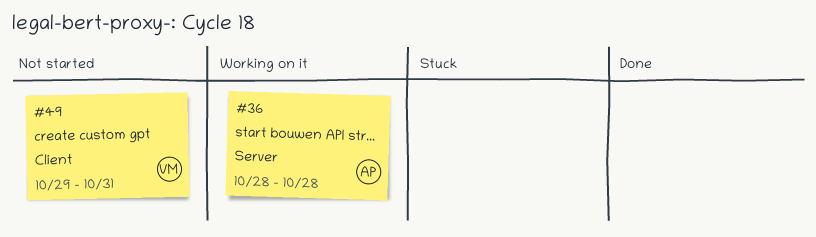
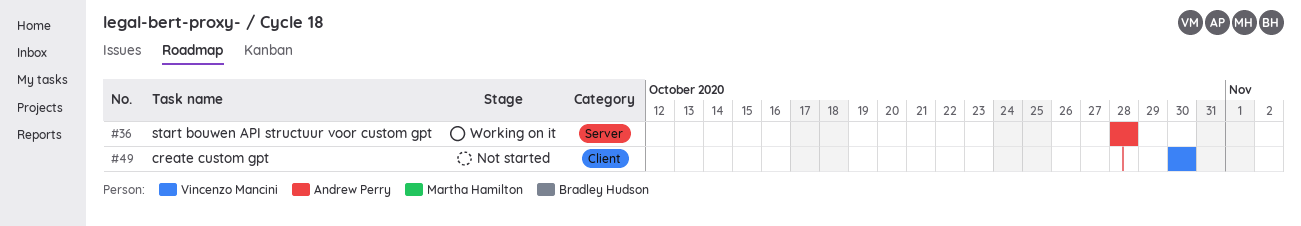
#49, start: Oct 29 -> Oct 30
#49, due: Oct 31 -> Oct 30

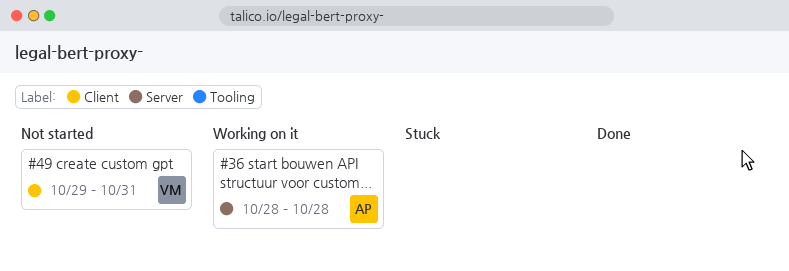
#49, start: Oct 30 -> Oct 29
#49, due: Oct 30 -> Oct 31

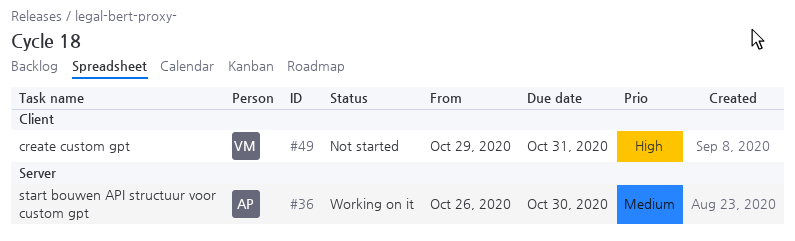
#36, start: Oct 28 -> Oct 26
#36, due: Oct 28 -> Oct 30

